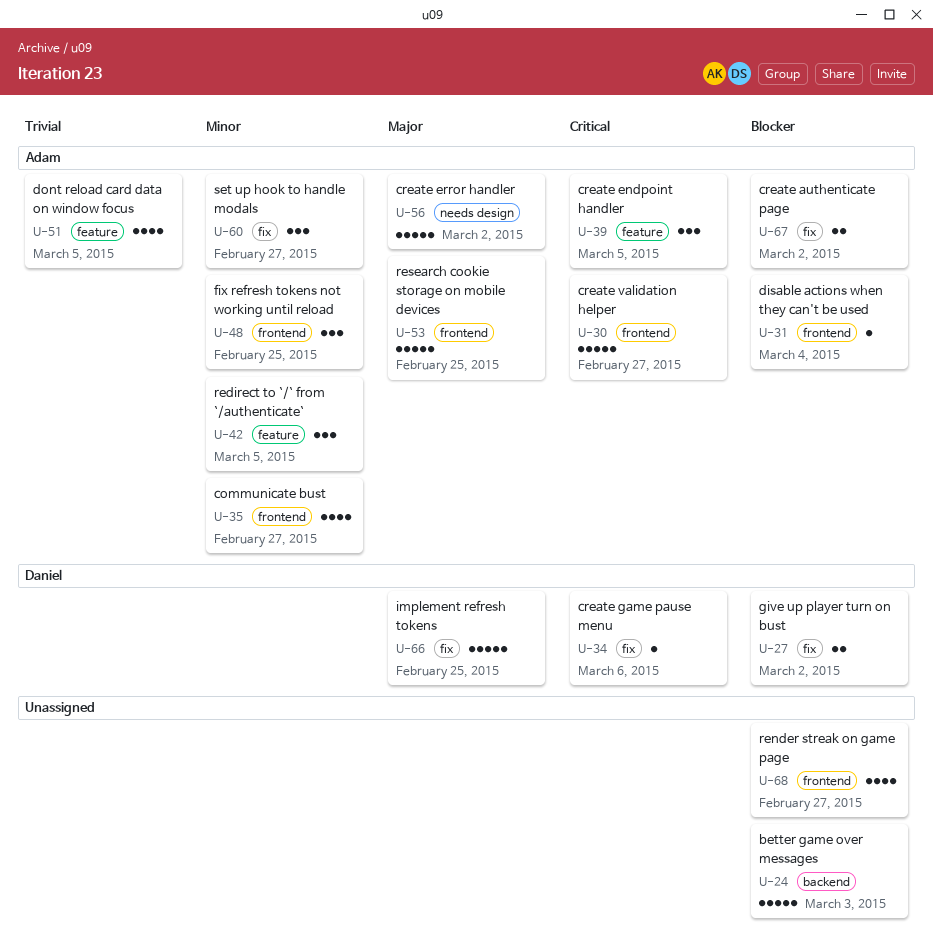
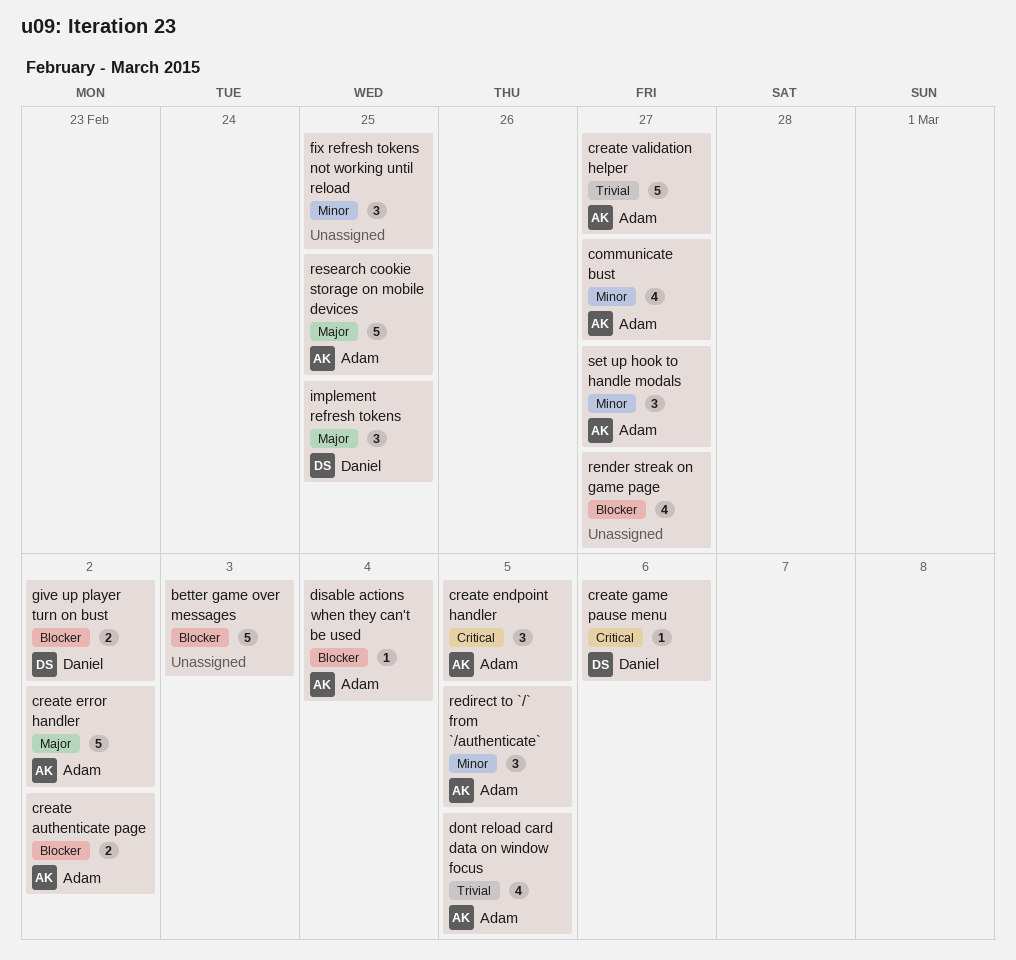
create validation helper, priority: Critical -> Trivial
fix refresh tokens not working until reload, owner: Adam -> none
implement refresh tokens, estimate: 5 -> 3

